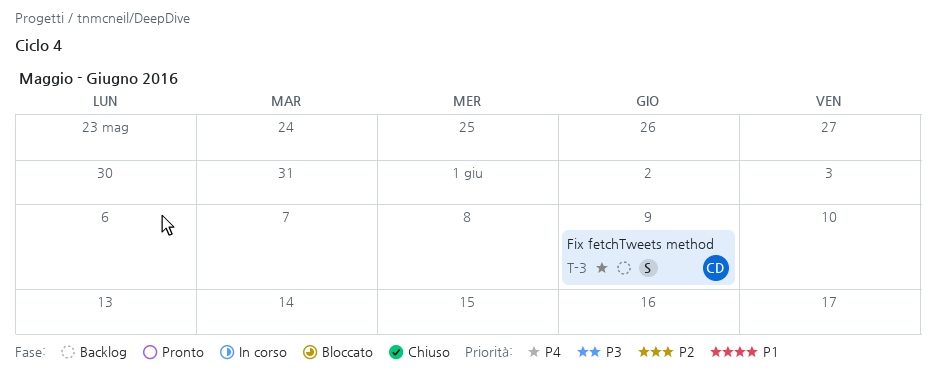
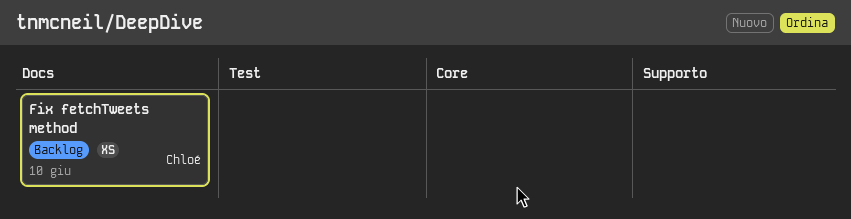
Fix fetchTweets method, estimate: S -> XS
Fix fetchTweets method, due: Jun 9 -> Jun 10

